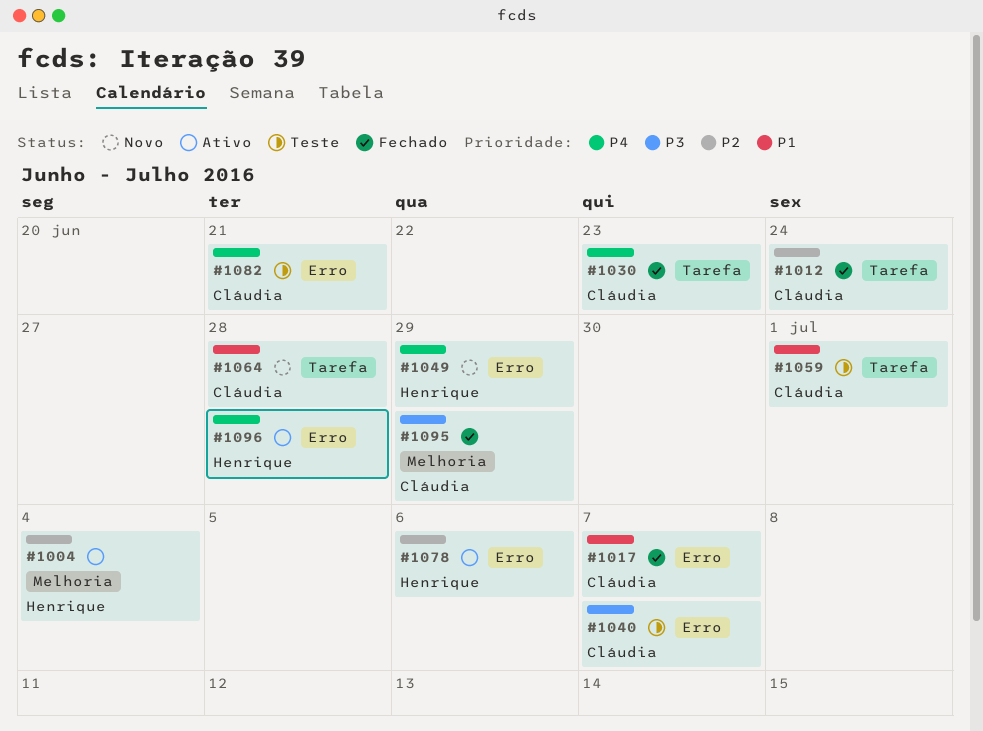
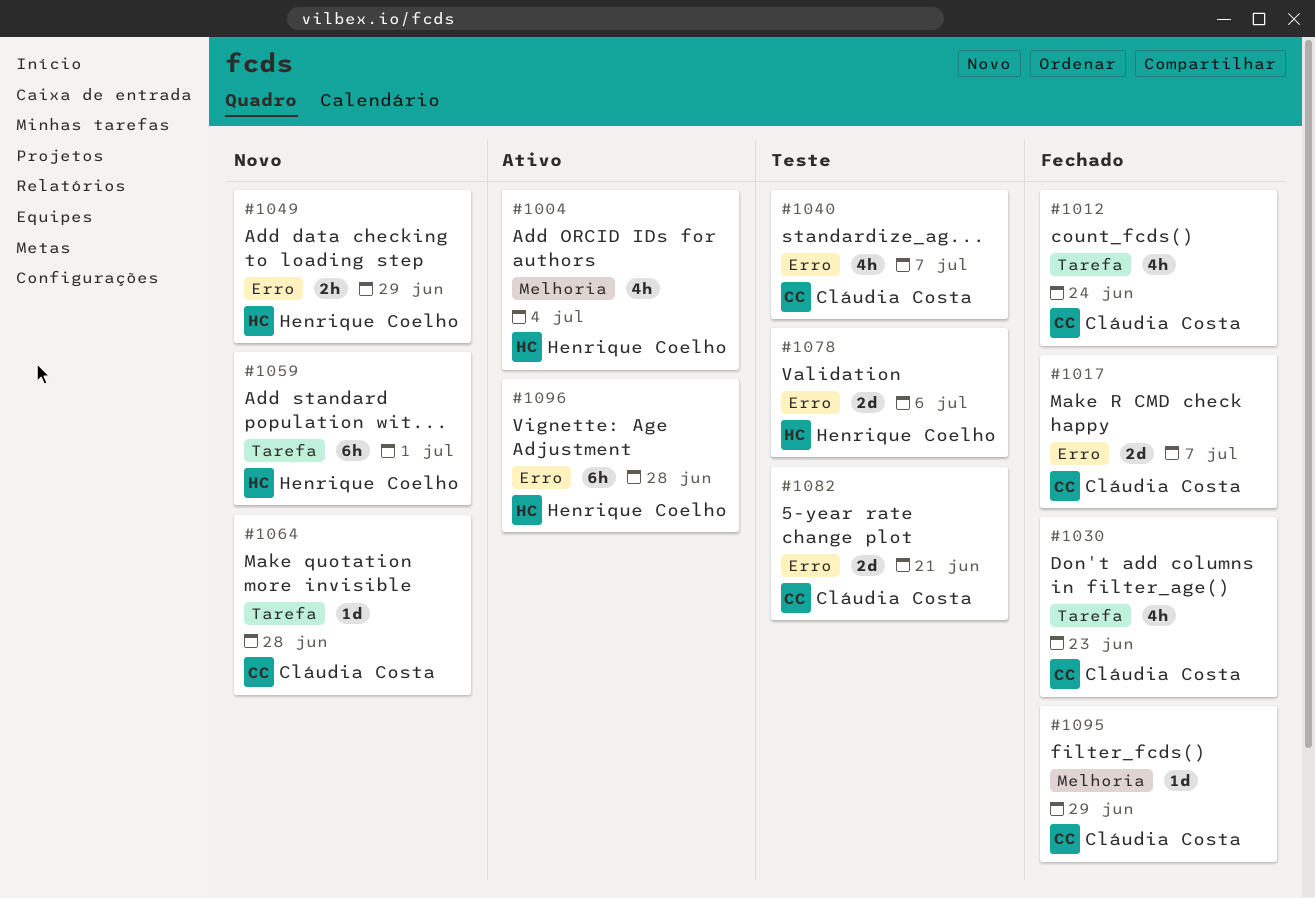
#1059, status: Teste -> Novo
#1059, owner: Cláudia Costa -> Henrique Coelho
#1078, status: Ativo -> Teste

